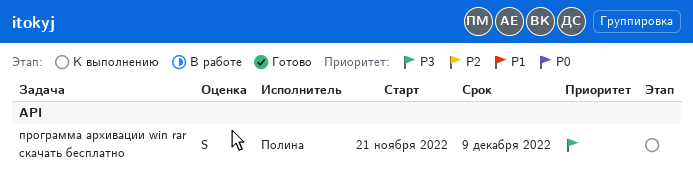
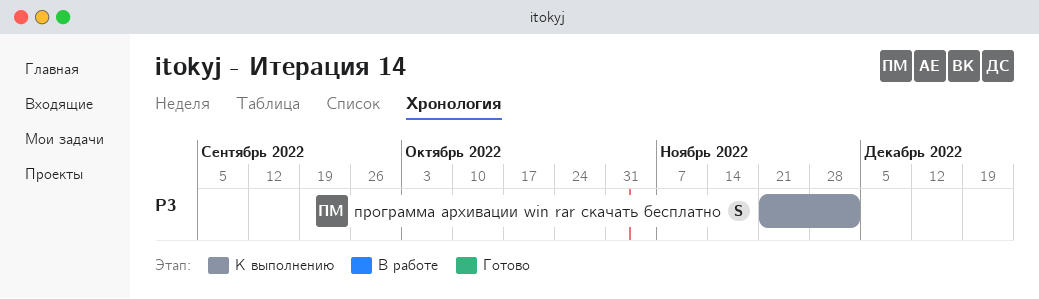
программа архивации win rar скачать бесплатно, due: Dec 9 -> Dec 2

